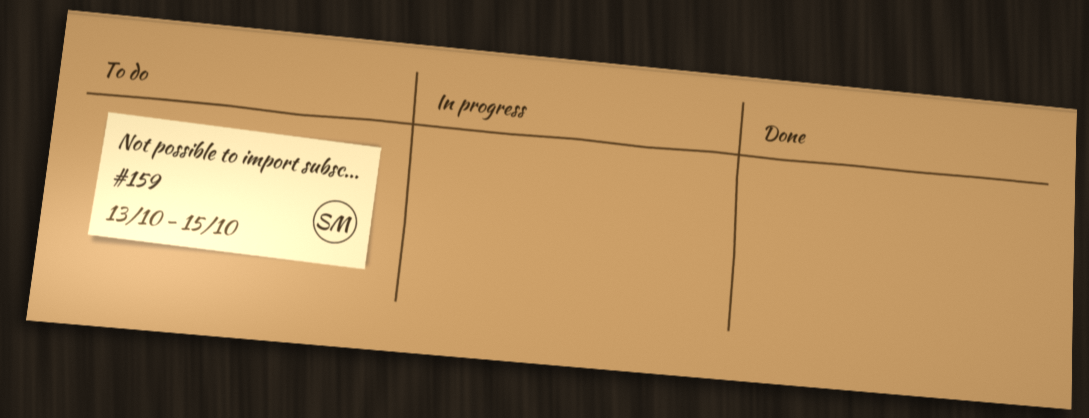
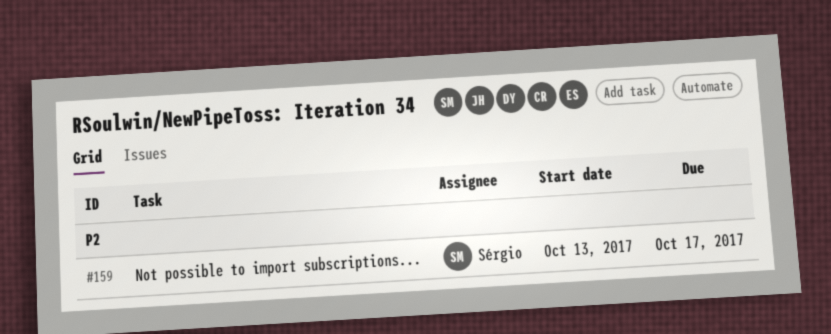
#159, due: Oct 15 -> Oct 17

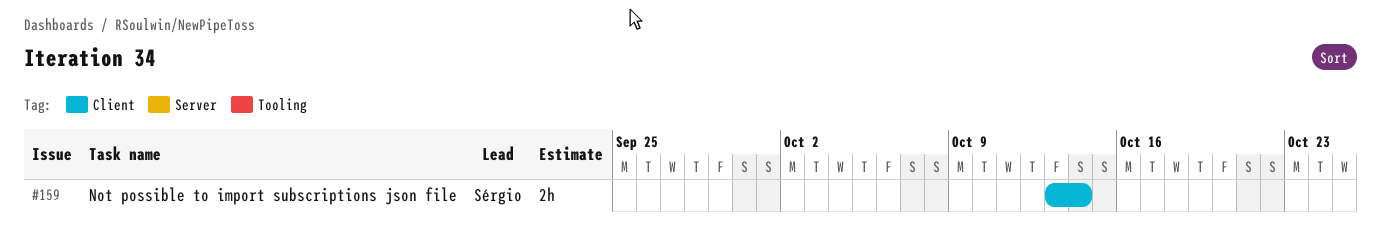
#159, due: Oct 17 -> Oct 14

